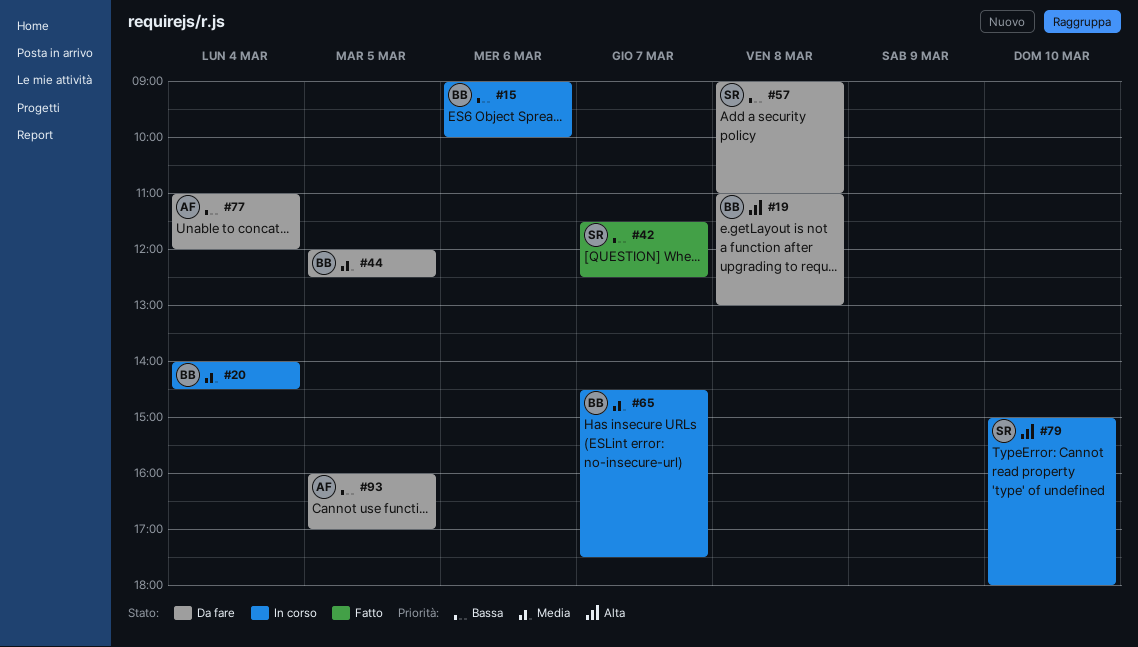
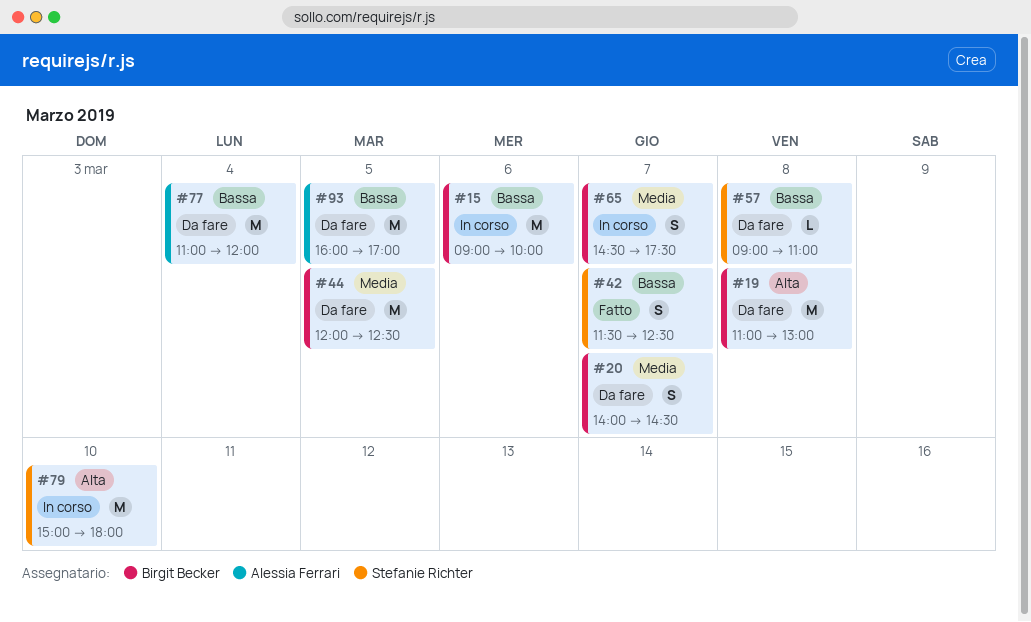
#20, status: In corso -> Da fare
#20, day: Mar 4 -> Mar 7

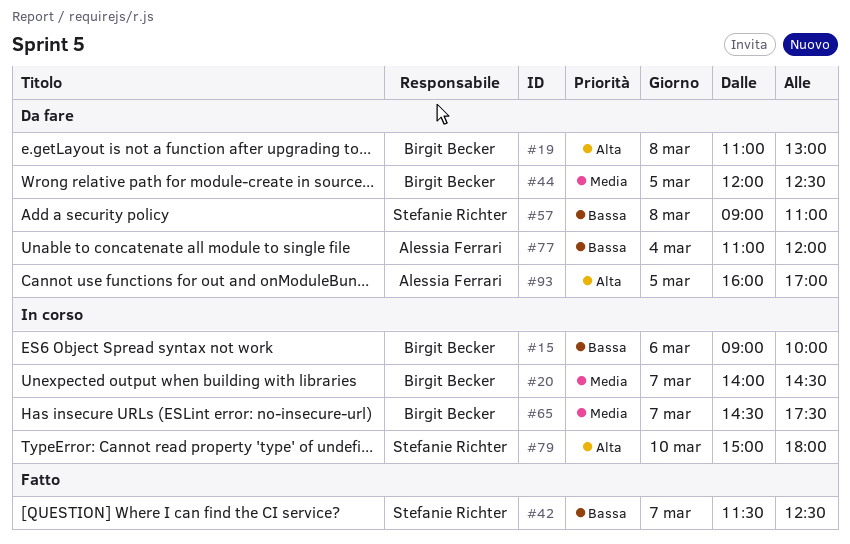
#20, status: Da fare -> In corso
#93, priority: Bassa -> Alta

